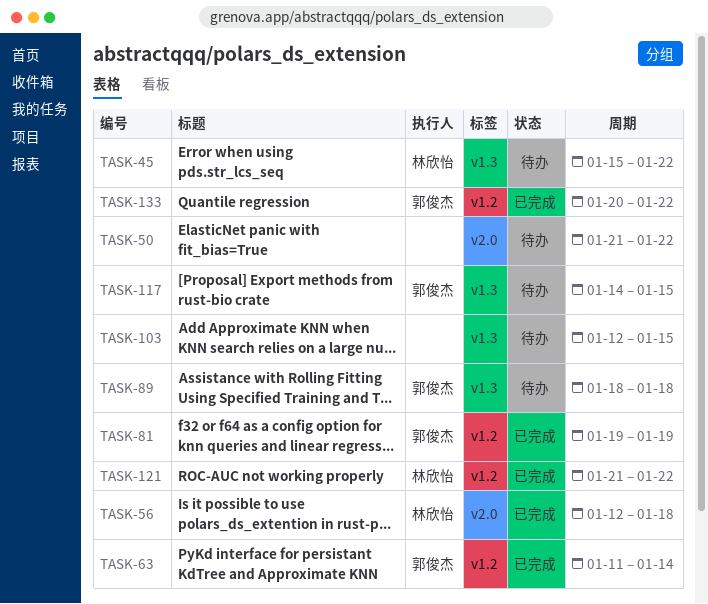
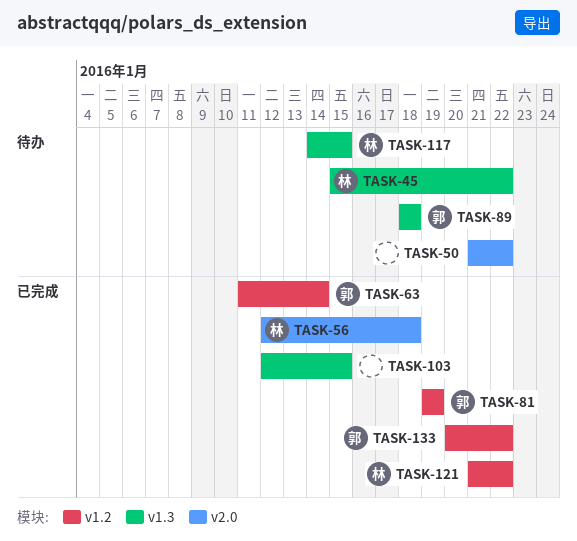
TASK-103, status: 待办 -> 已完成
TASK-117, owner: 郭俊杰 -> 林欣怡

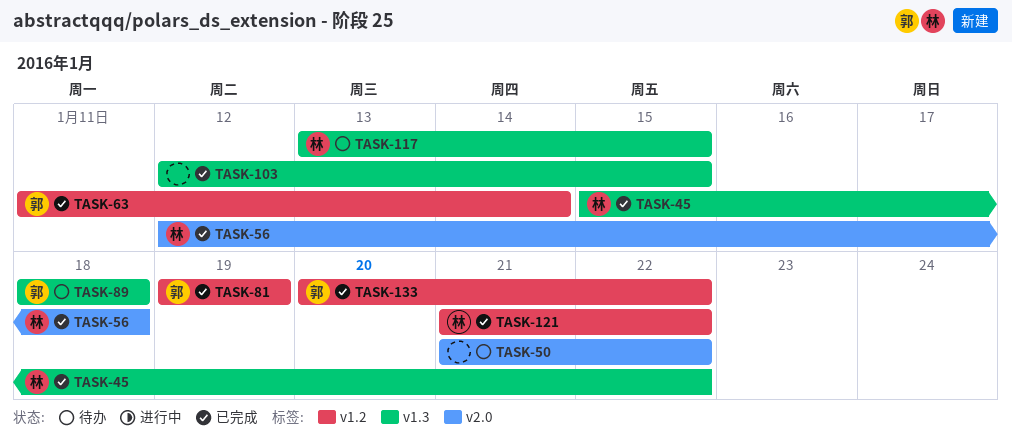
TASK-45, status: 待办 -> 已完成
TASK-117, start: Jan 14 -> Jan 13

